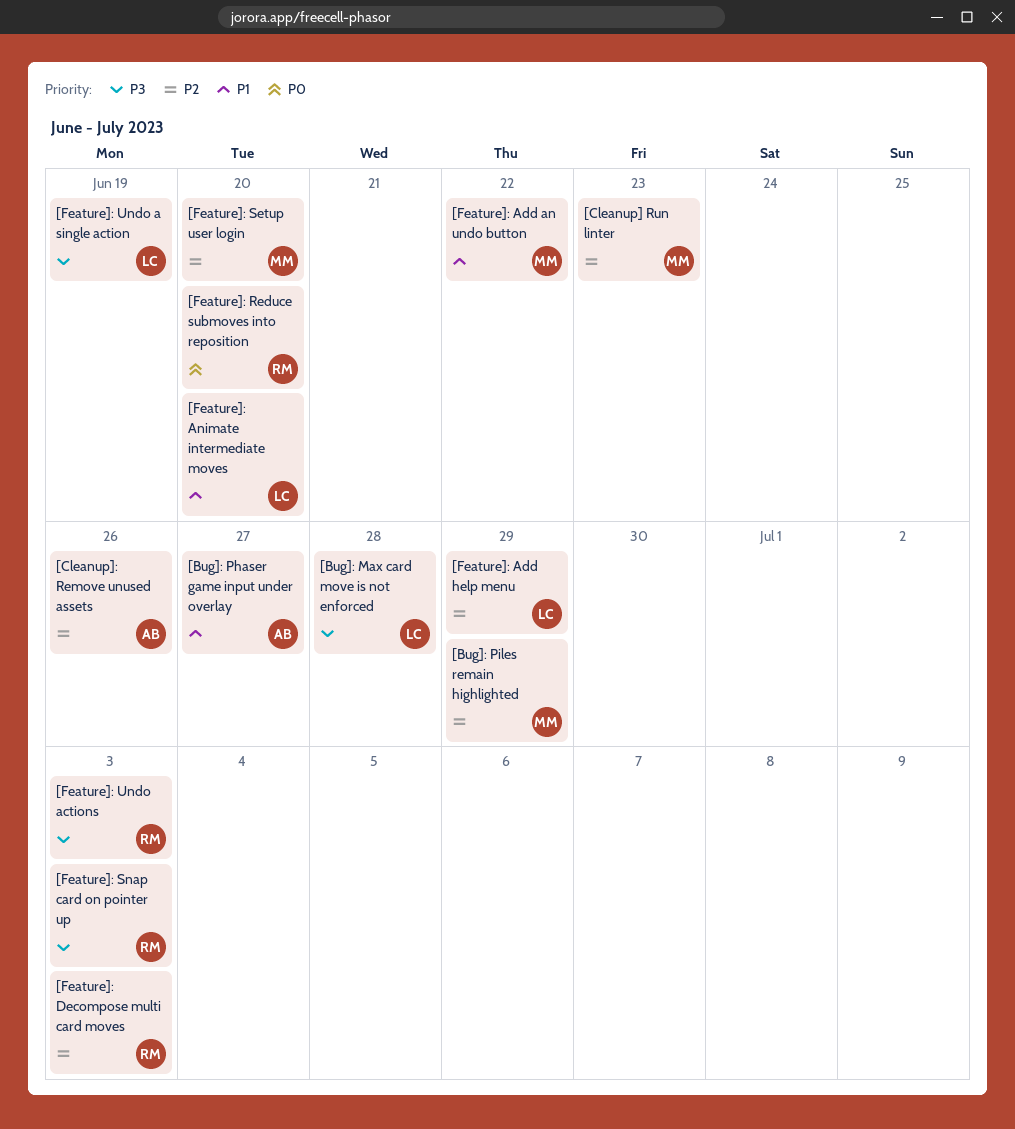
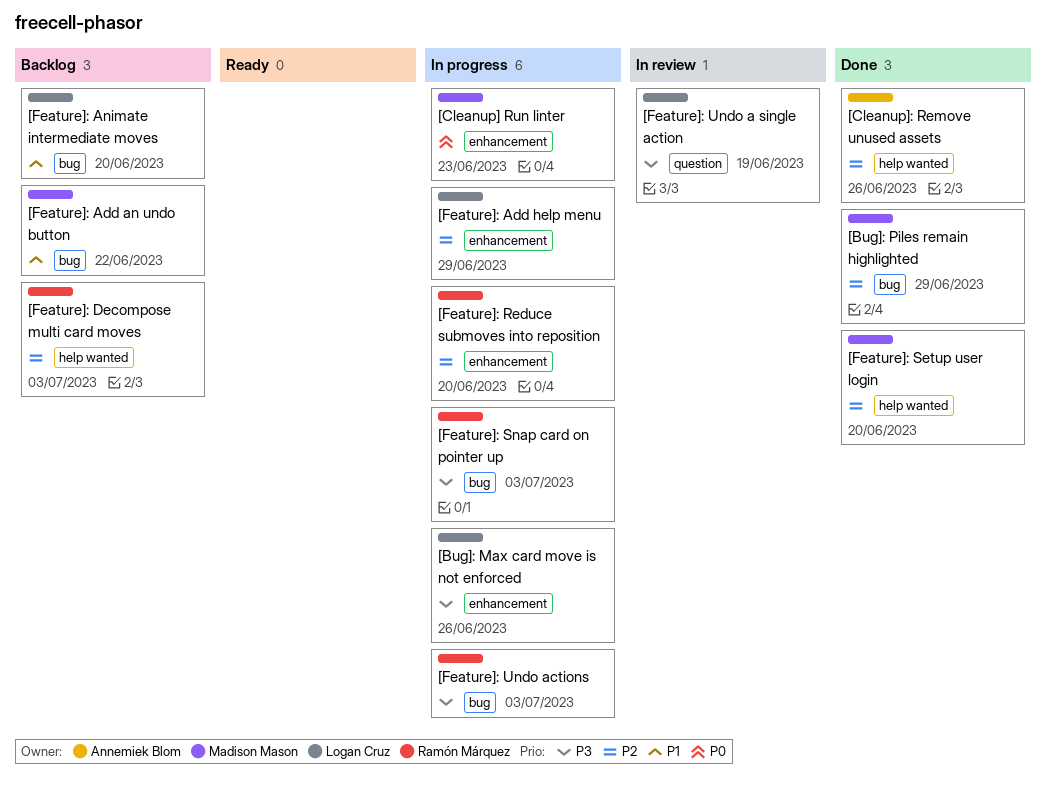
[Bug]: Max card move is not enforced, due: Jun 28 -> Jun 26
[Bug]: Phaser game input under overlay: present -> none
[Cleanup] Run linter, priority: P2 -> P0
[Feature]: Reduce submoves into reposition, priority: P0 -> P2

